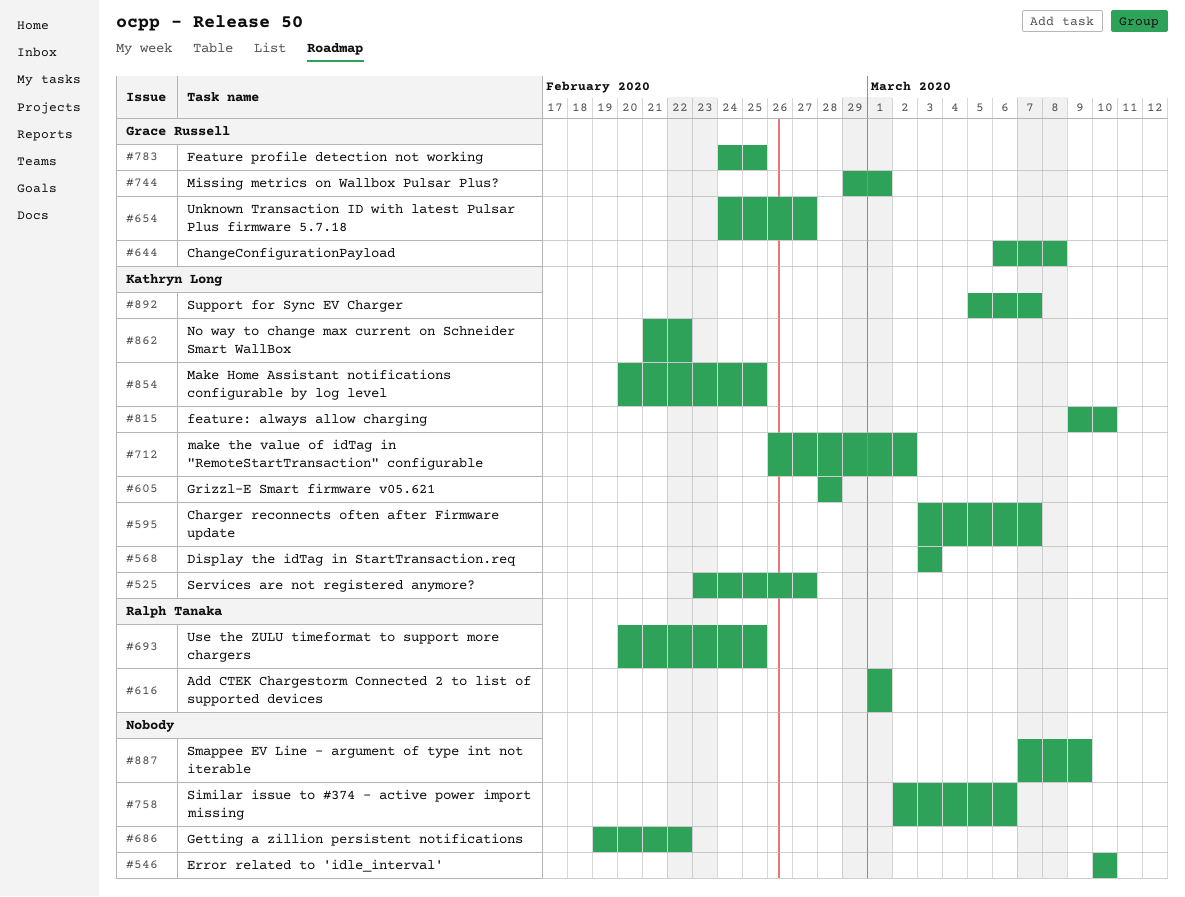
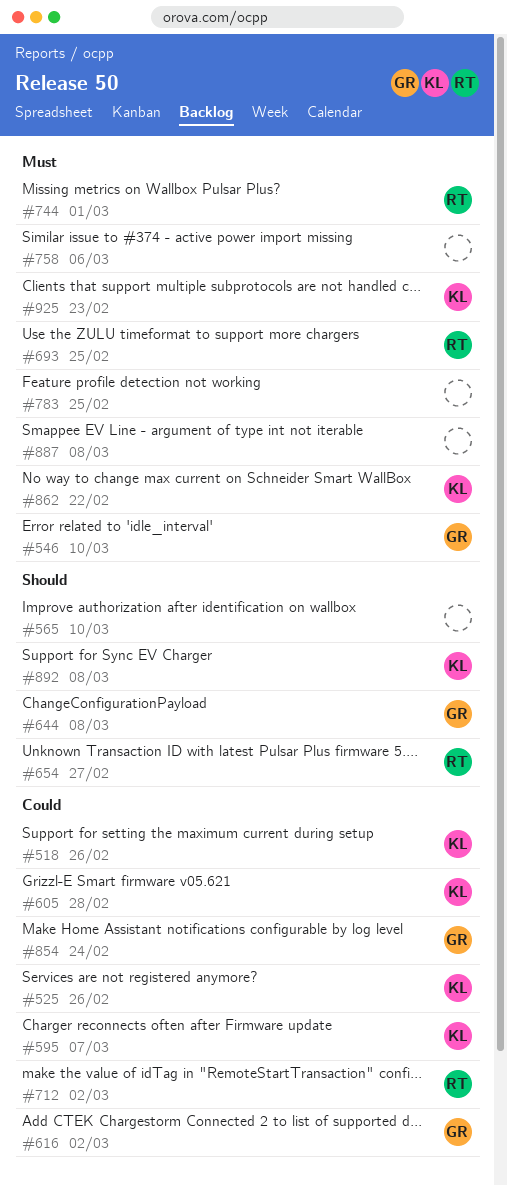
#518: none -> present
#525, due: Feb 27 -> Feb 26
#546, owner: none -> Grace Russell
#565: none -> present
#568: present -> none
#616, owner: Ralph Tanaka -> Grace Russell
#616, due: Mar 1 -> Mar 2
#654, owner: Grace Russell -> Ralph Tanaka
#686: present -> none
#712, owner: Kathryn Long -> Ralph Tanaka
#744, owner: Grace Russell -> Ralph Tanaka
#783, owner: Grace Russell -> none
#815: present -> none
#854, owner: Kathryn Long -> Grace Russell
#854, due: Feb 25 -> Feb 24
#887, due: Mar 9 -> Mar 8
#892, due: Mar 7 -> Mar 8
#925: none -> present

